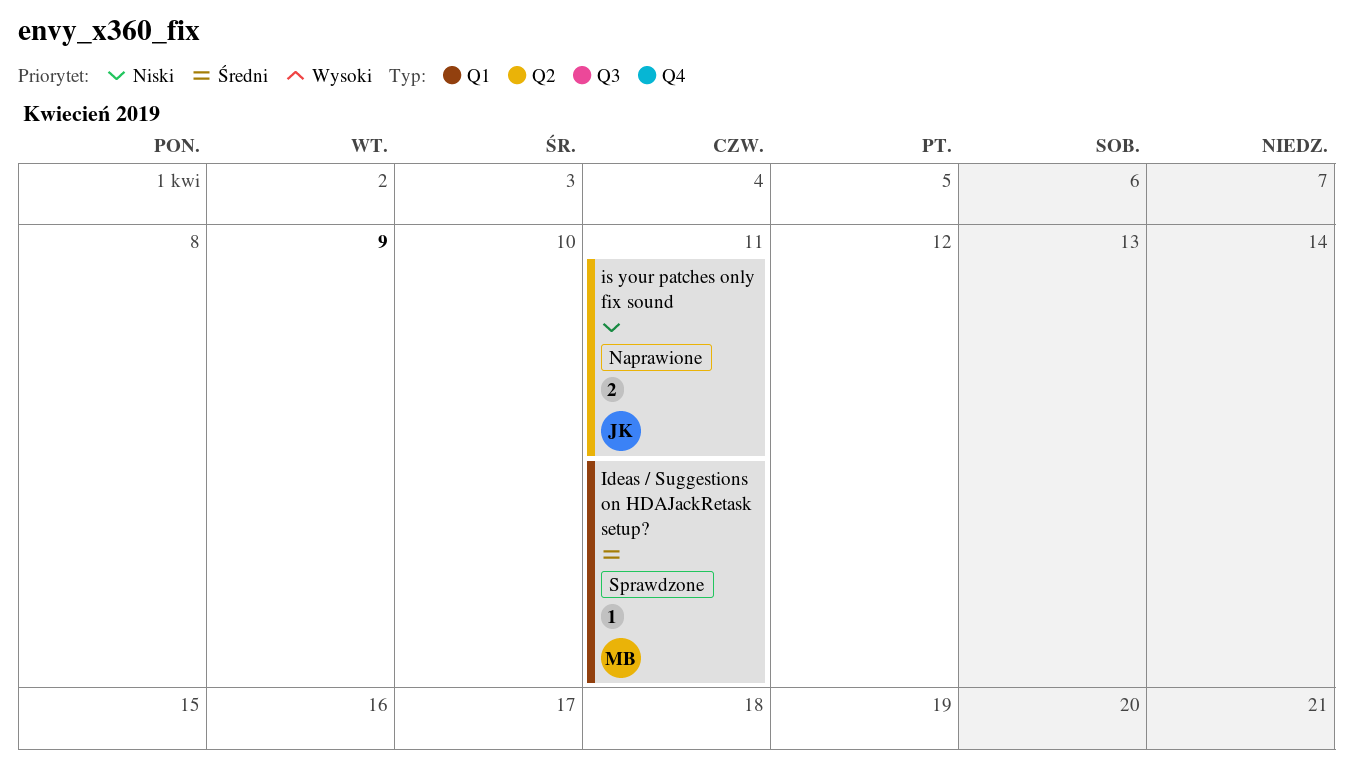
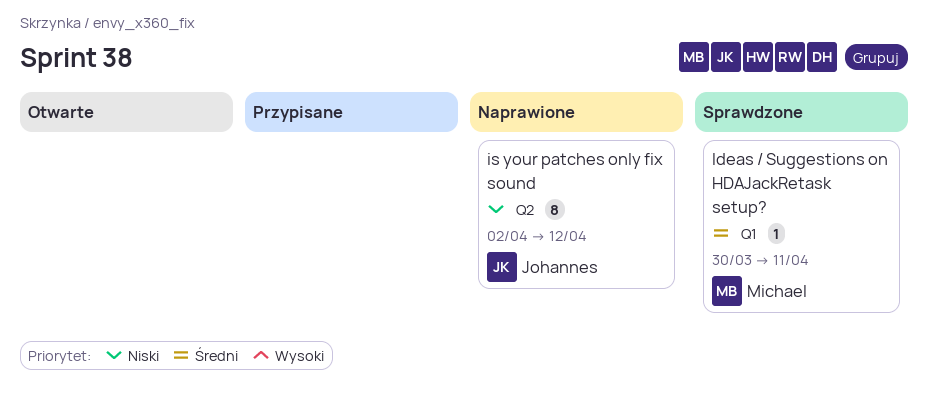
is your patches only fix sound, estimate: 2 -> 8
is your patches only fix sound, due: Apr 11 -> Apr 12

